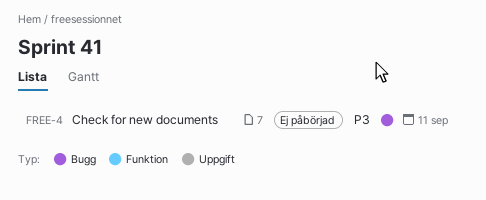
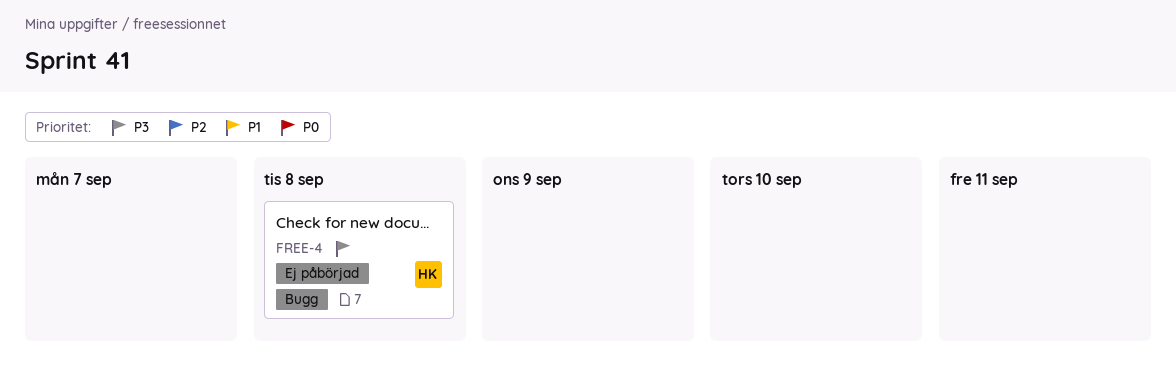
FREE-4, due: Sep 11 -> Sep 8

